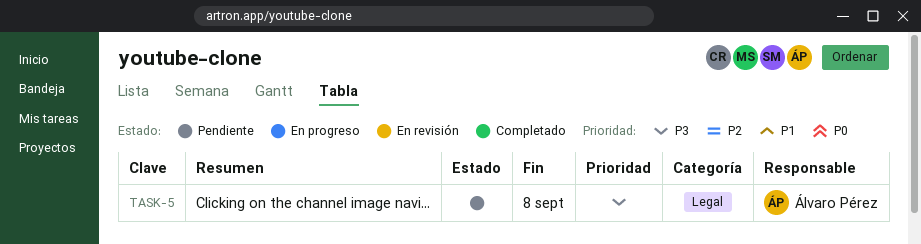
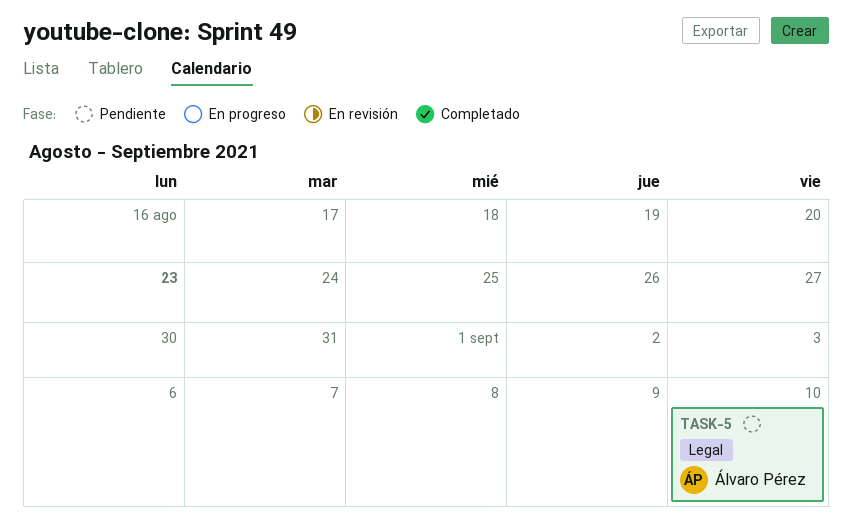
TASK-5, due: Sep 8 -> Sep 10

